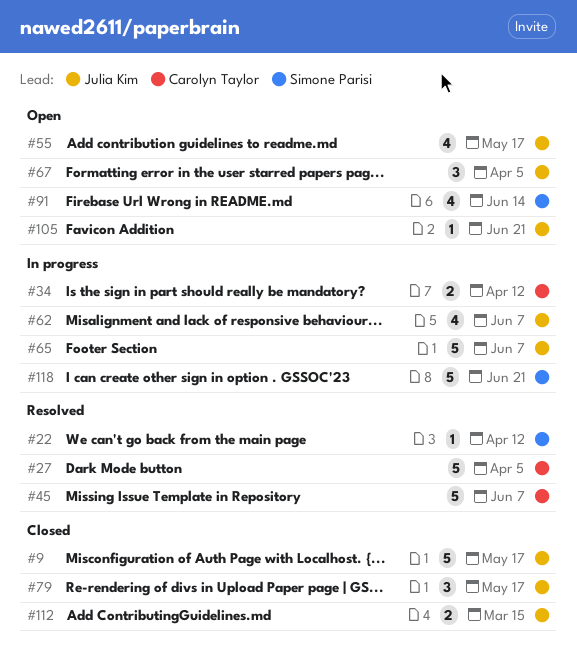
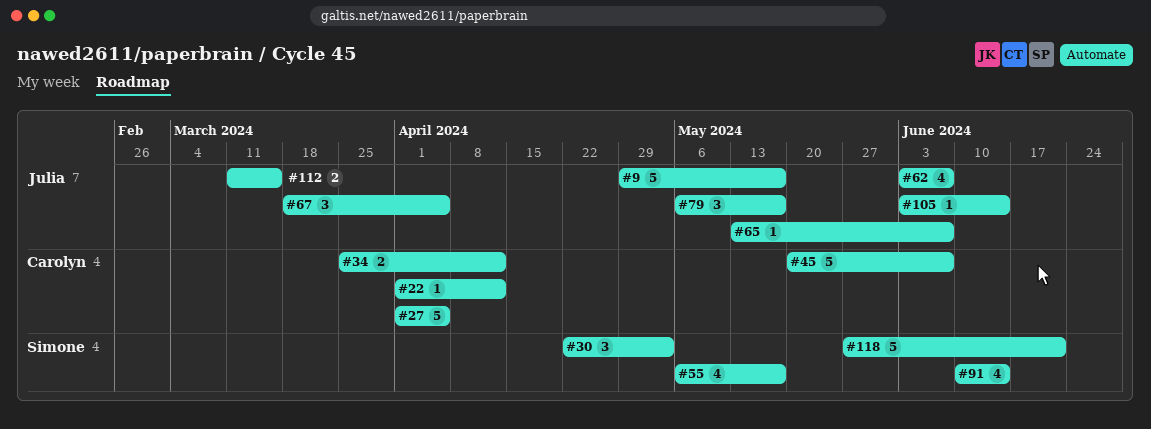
#22, owner: Simone Parisi -> Carolyn Taylor
#30: none -> present
#55, owner: Julia Kim -> Simone Parisi
#65, estimate: 5 -> 1
#105, due: Jun 21 -> Jun 14

